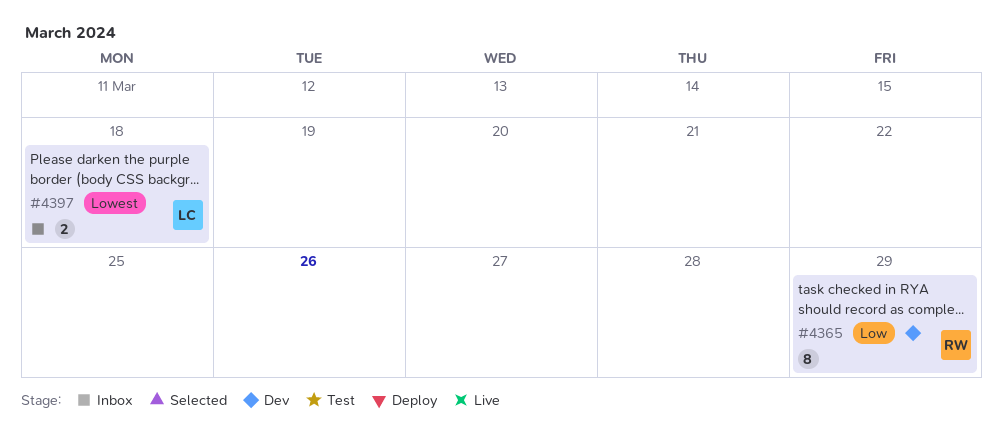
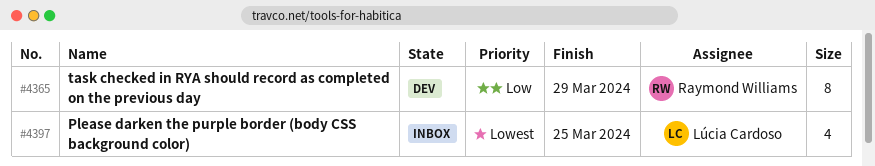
#4397, estimate: 2 -> 4
#4397, due: Mar 18 -> Mar 25

